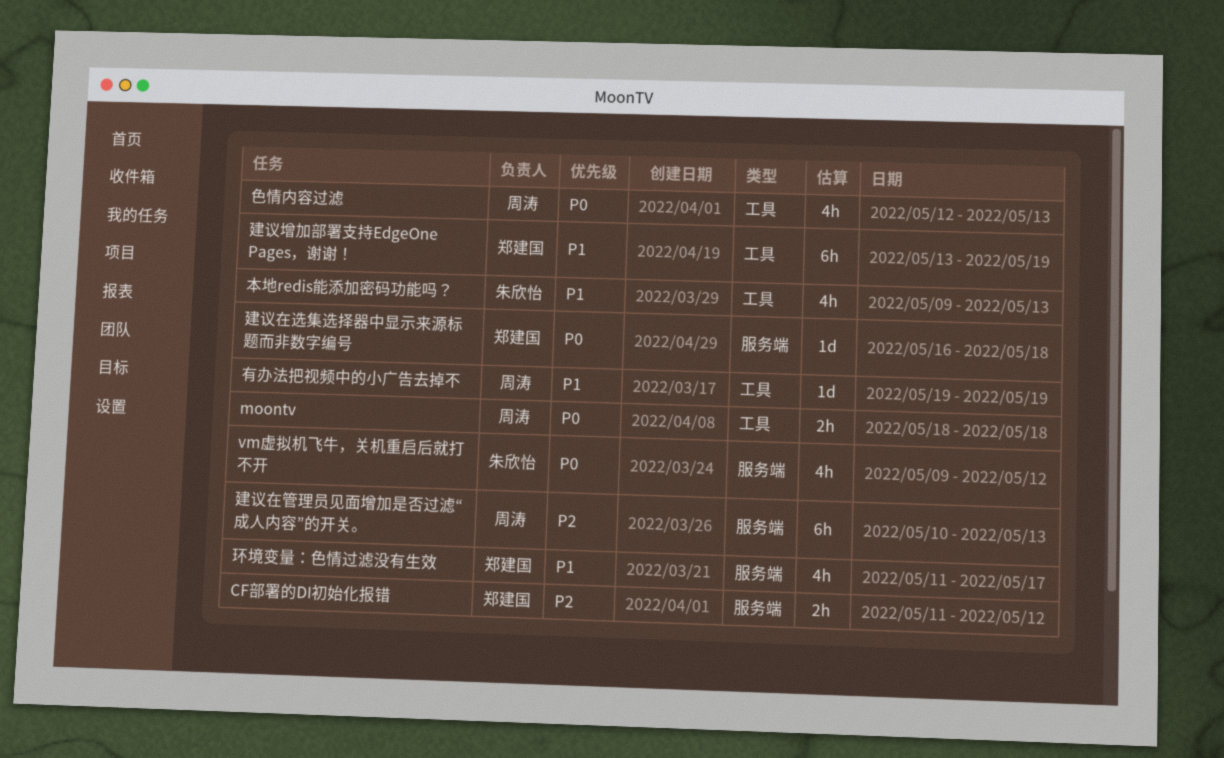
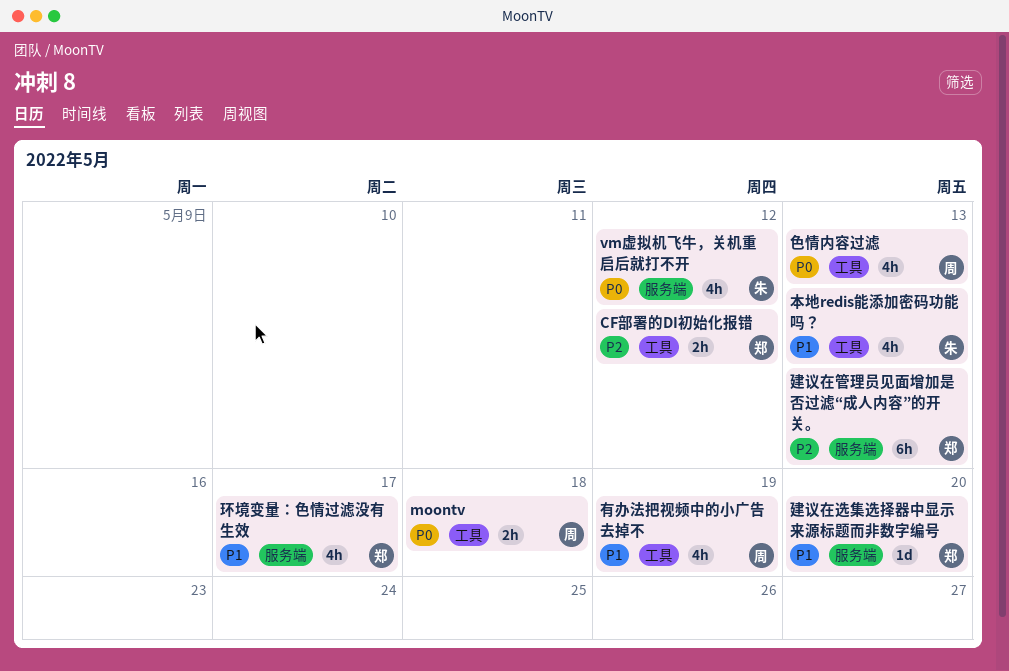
CF部署的DI初始化报错, label: 服务端 -> 工具
建议在管理员见面增加是否过滤“成人内容”的开关。, owner: 周涛 -> 郑建国
建议在选集选择器中显示来源标题而非数字编号, priority: P0 -> P1
建议在选集选择器中显示来源标题而非数字编号, due: May 18 -> May 20
建议增加部署支持EdgeOne Pages，谢谢！: present -> none
有办法把视频中的小广告去掉不, estimate: 1d -> 4h

